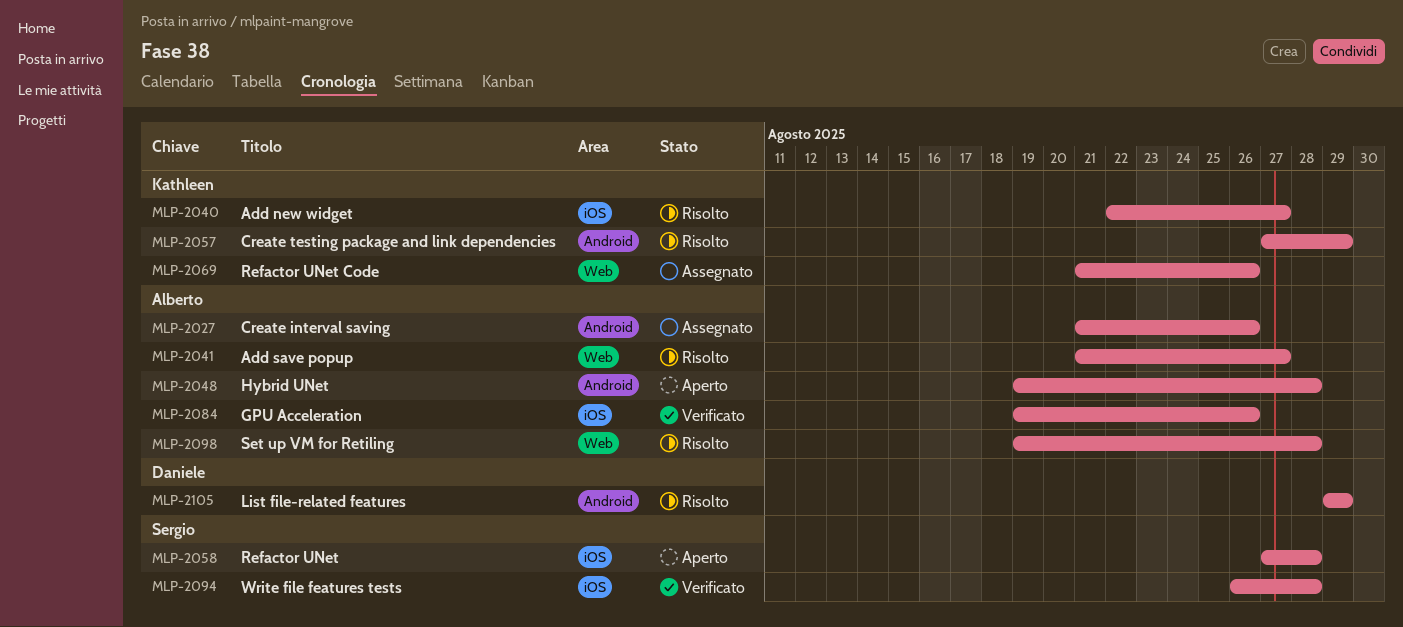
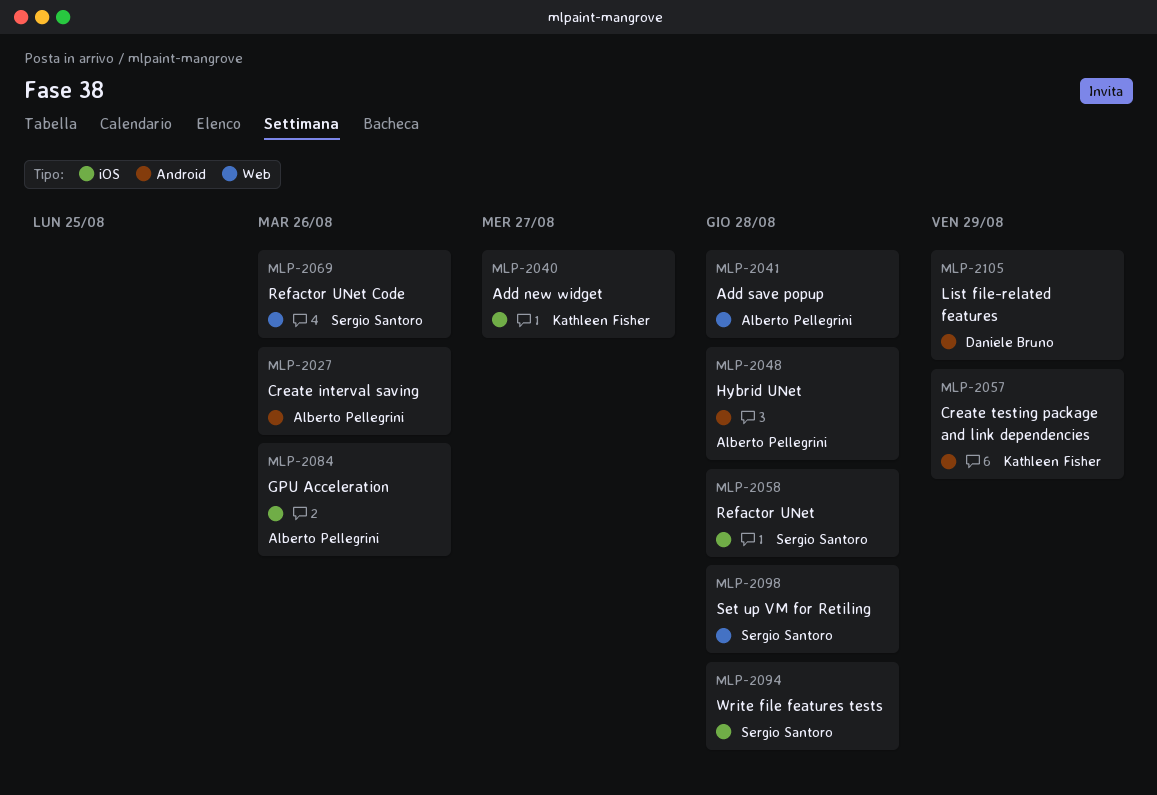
MLP-2041, due: Aug 27 -> Aug 28
MLP-2069, owner: Kathleen Fisher -> Sergio Santoro
MLP-2098, owner: Alberto Pellegrini -> Sergio Santoro

